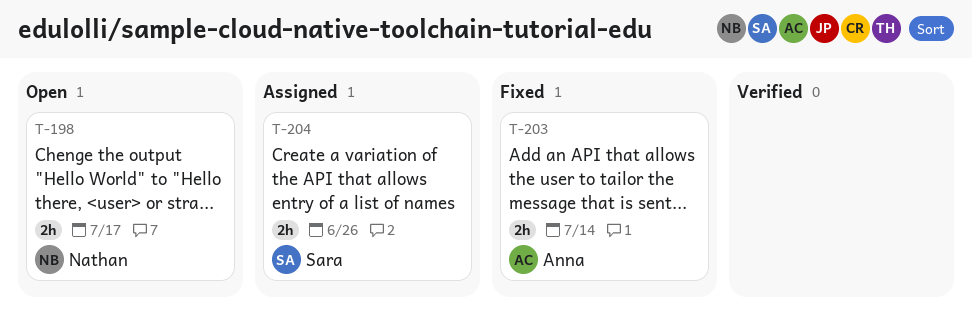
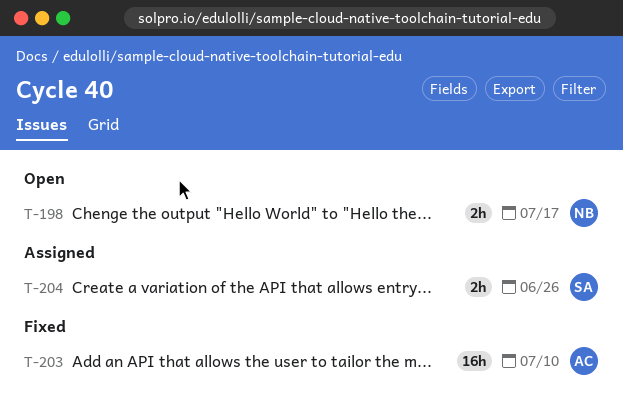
T-203, estimate: 2h -> 16h
T-203, due: Jul 14 -> Jul 10

